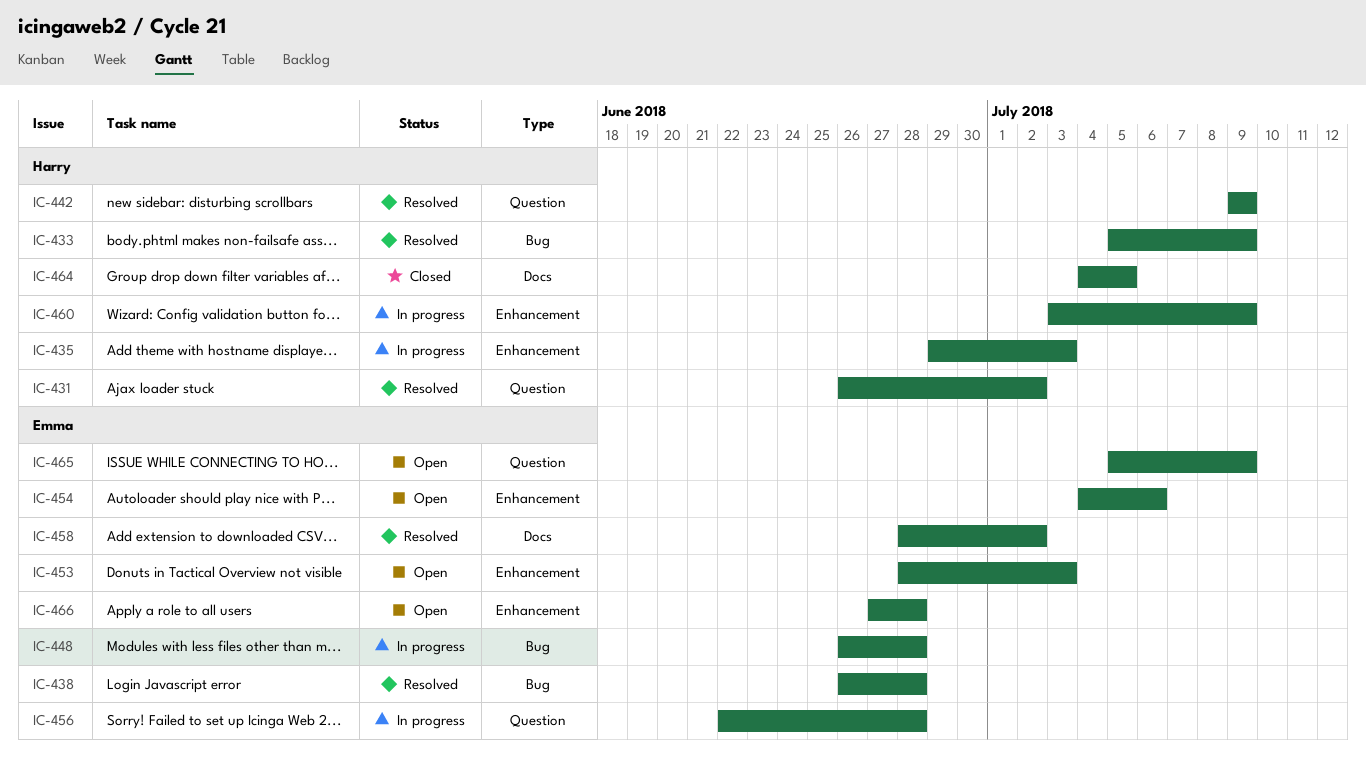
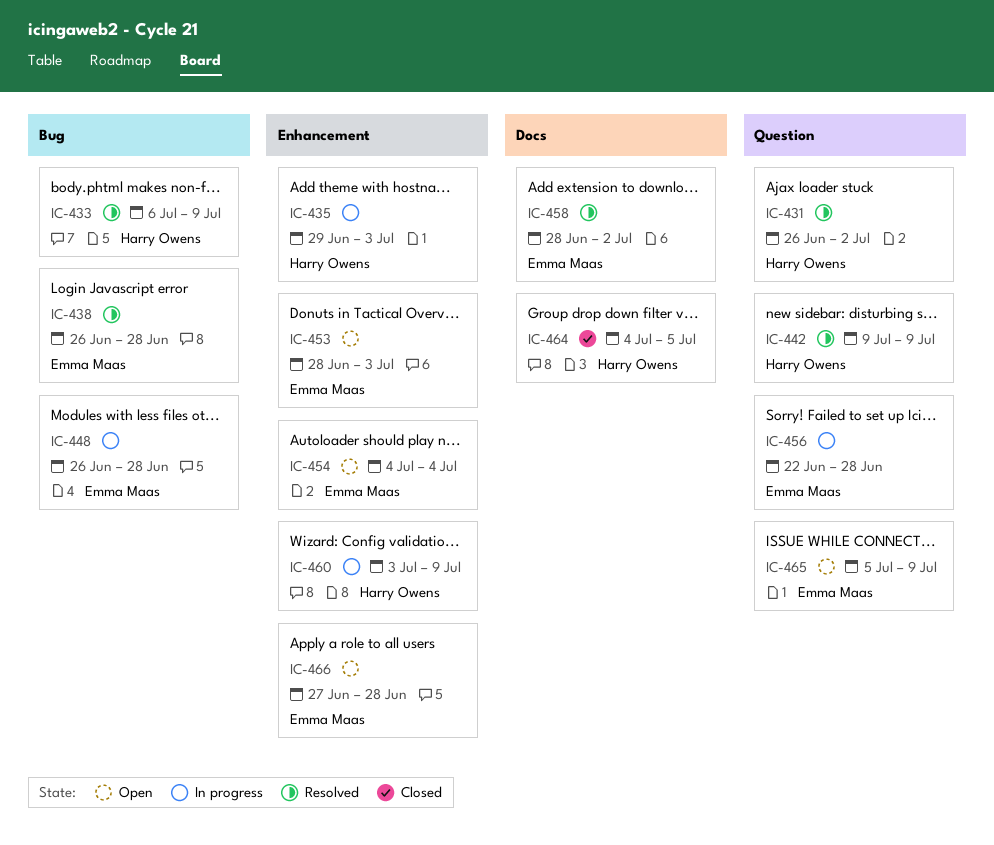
IC-433, start: Jul 5 -> Jul 6
IC-454, due: Jul 6 -> Jul 4

